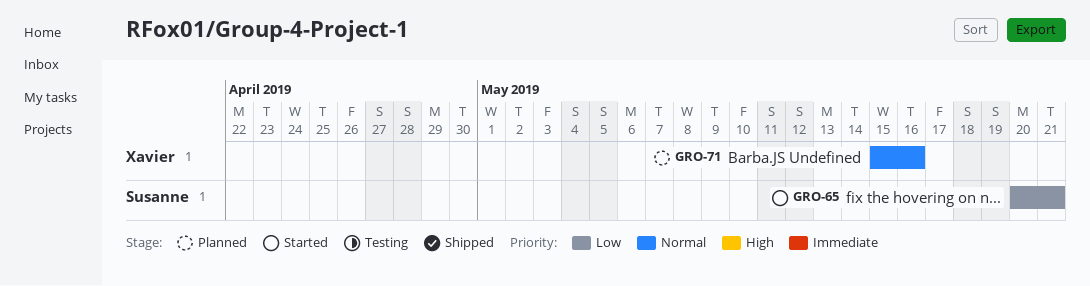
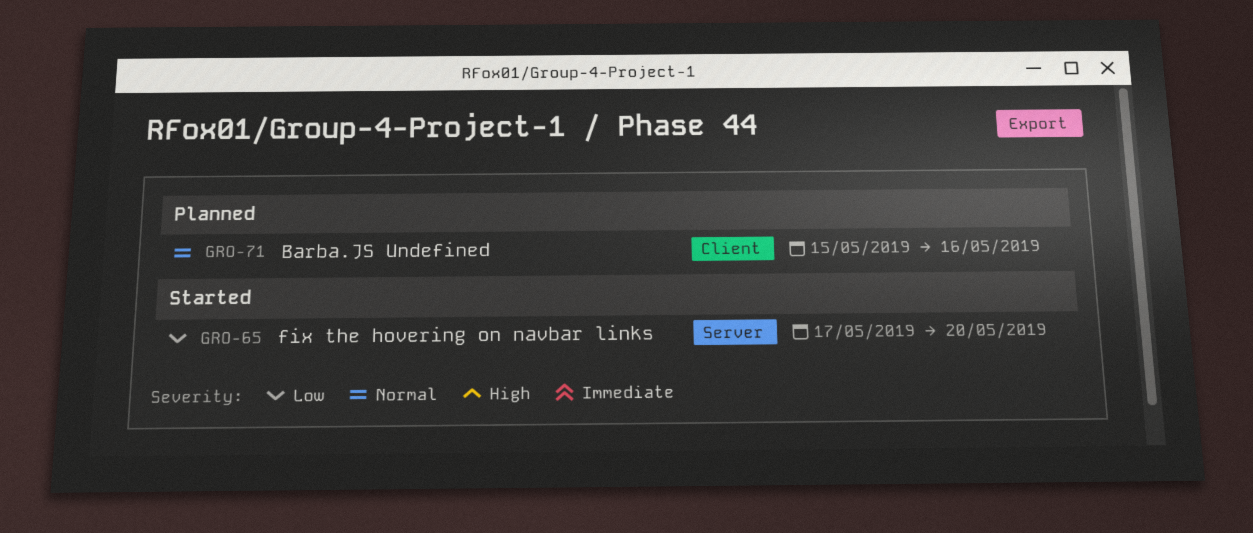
GRO-65, start: May 20 -> May 17
GRO-65, due: May 21 -> May 20

